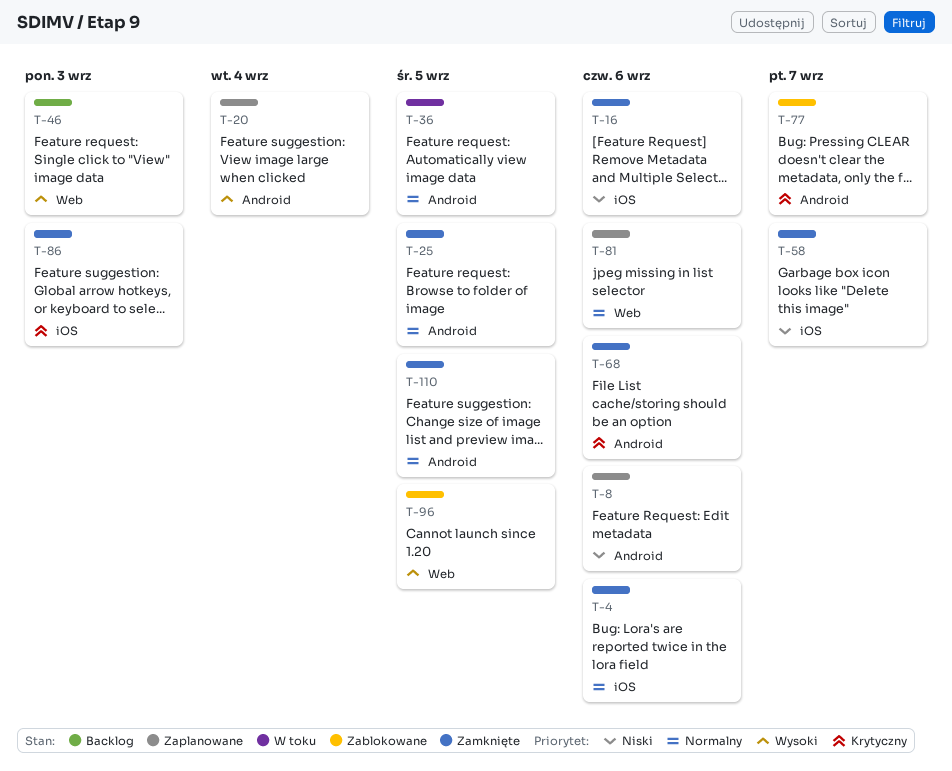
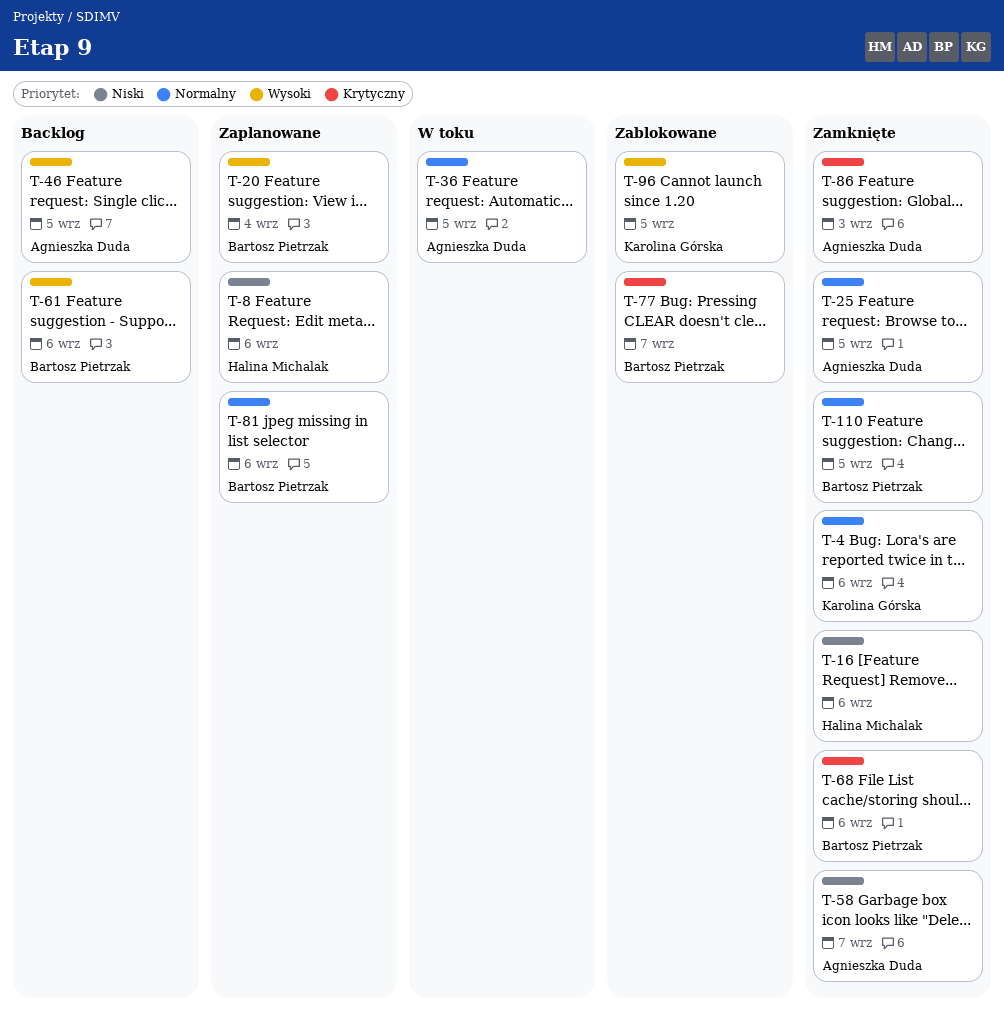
T-46, due: Sep 3 -> Sep 5
T-61: none -> present

